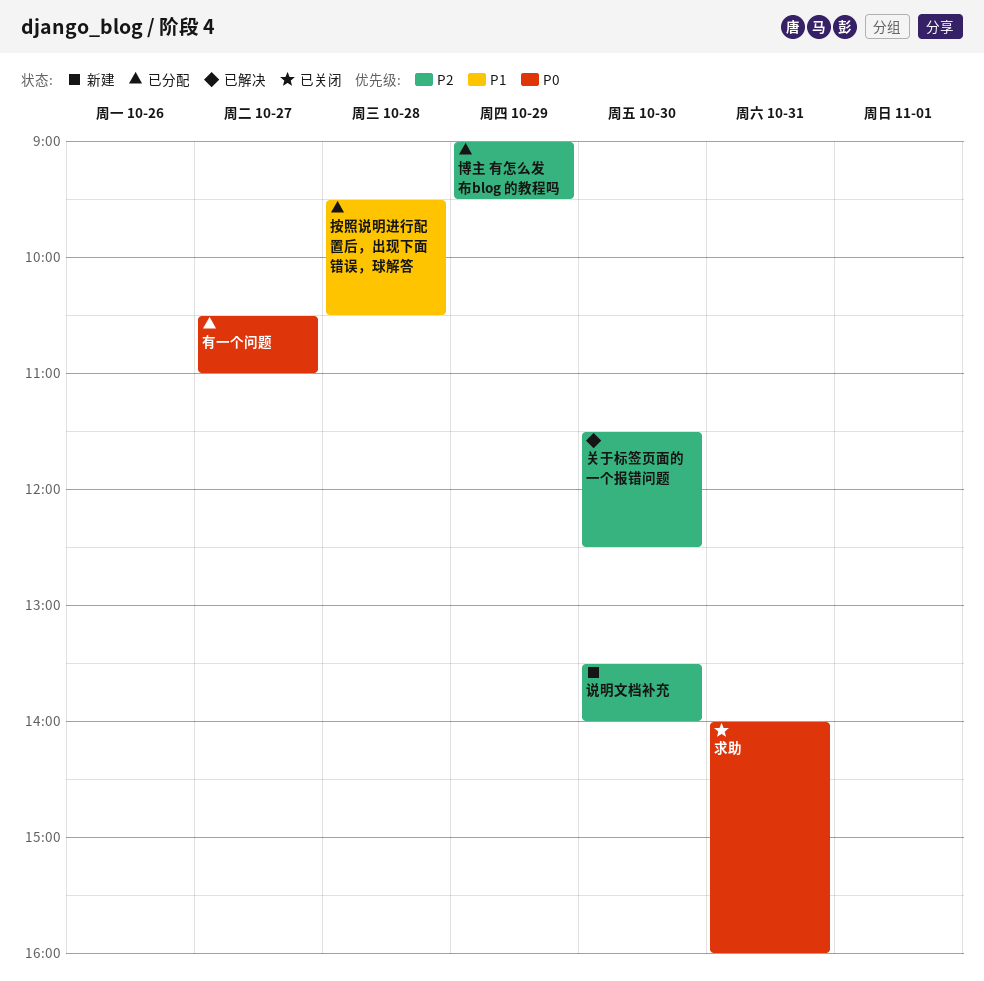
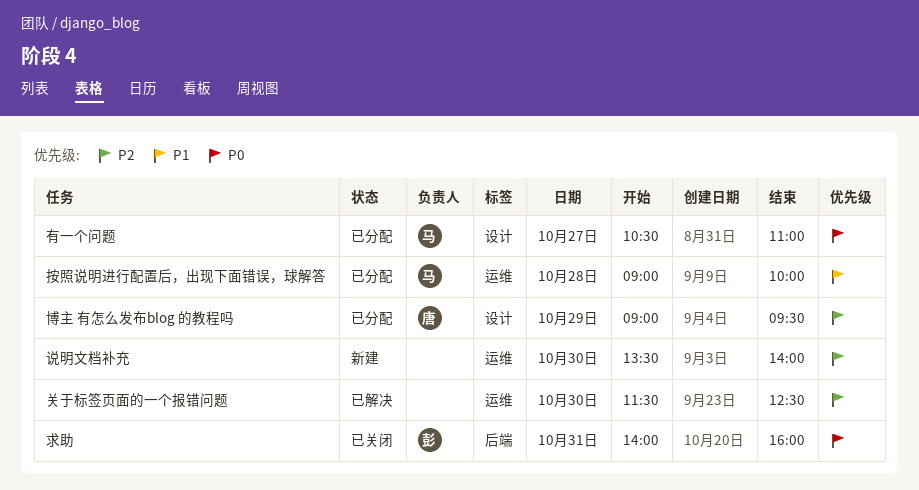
按照说明进行配置后，出现下面错误，球解答, begins: 09:30 -> 09:00
按照说明进行配置后，出现下面错误，球解答, ends: 10:30 -> 10:00

